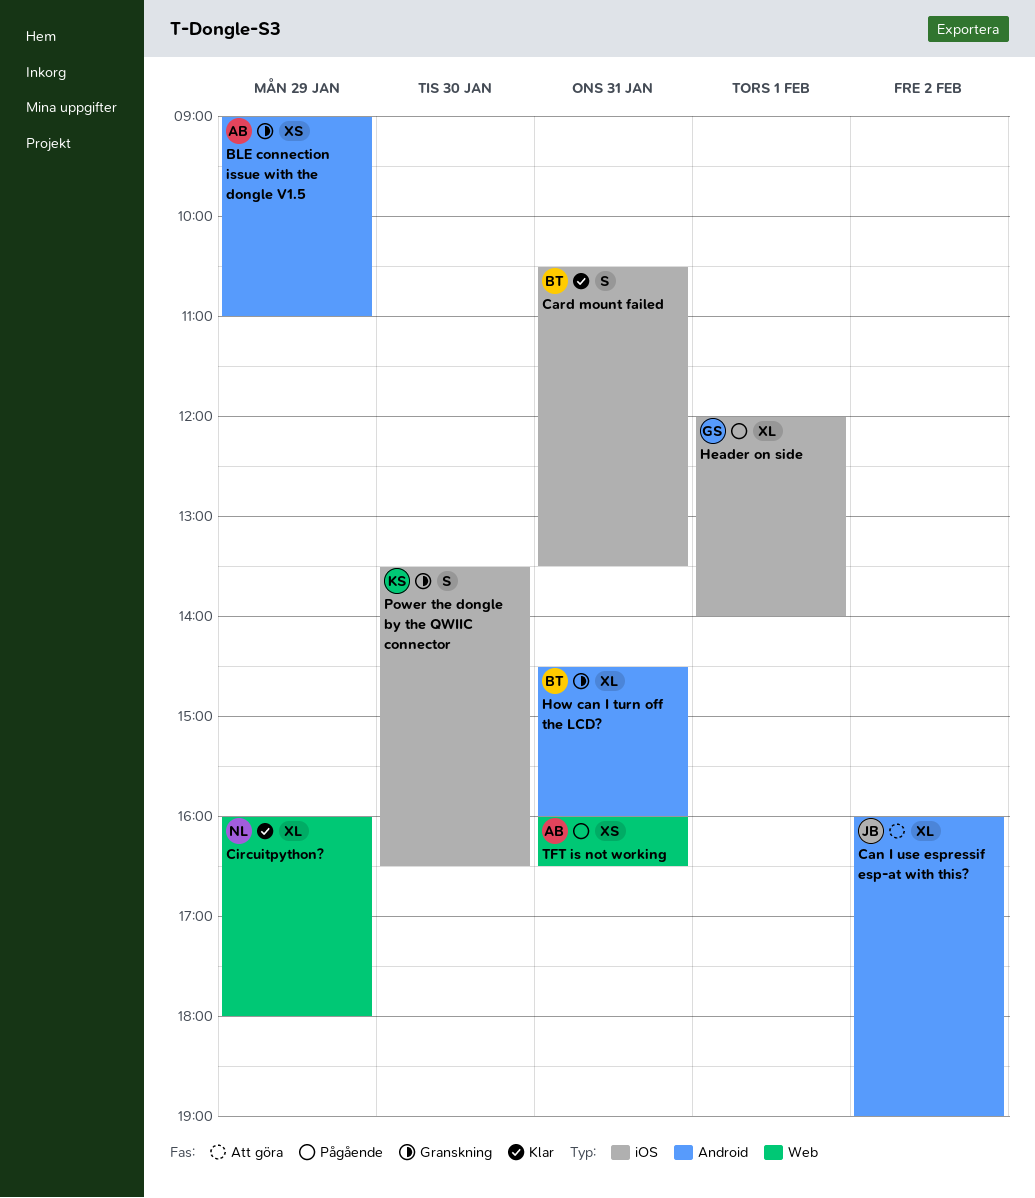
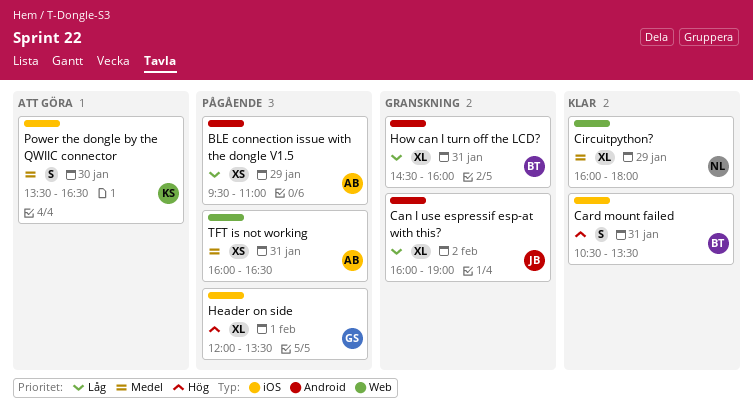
BLE connection issue with the dongle V1.5, status: Granskning -> Pågående
BLE connection issue with the dongle V1.5, begins: 09:00 -> 09:30
Can I use espressif esp-at with this?, status: Att göra -> Granskning
Header on side, ends: 14:00 -> 13:30
Power the dongle by the QWIIC connector, status: Granskning -> Att göra

